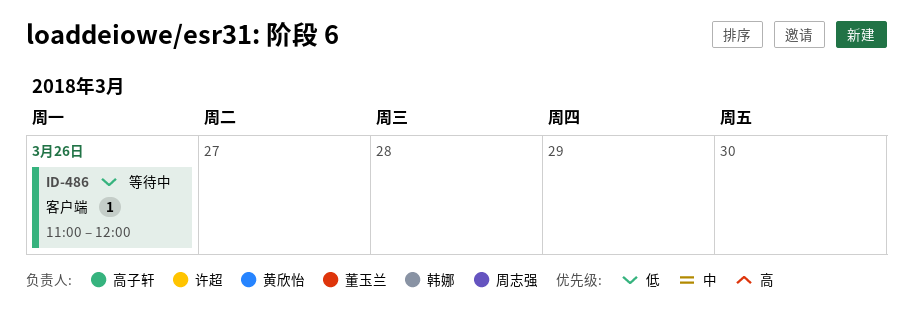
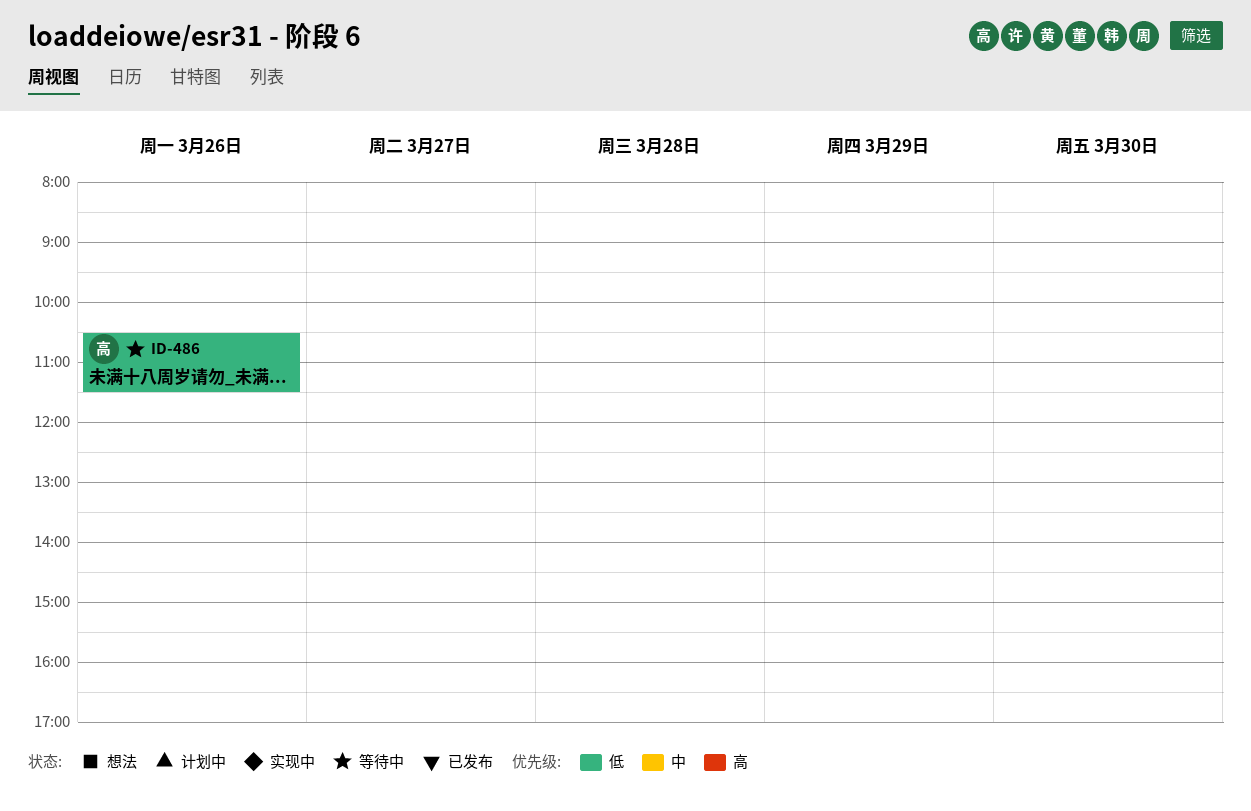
ID-486, begins: 11:00 -> 10:30
ID-486, ends: 12:00 -> 11:30

